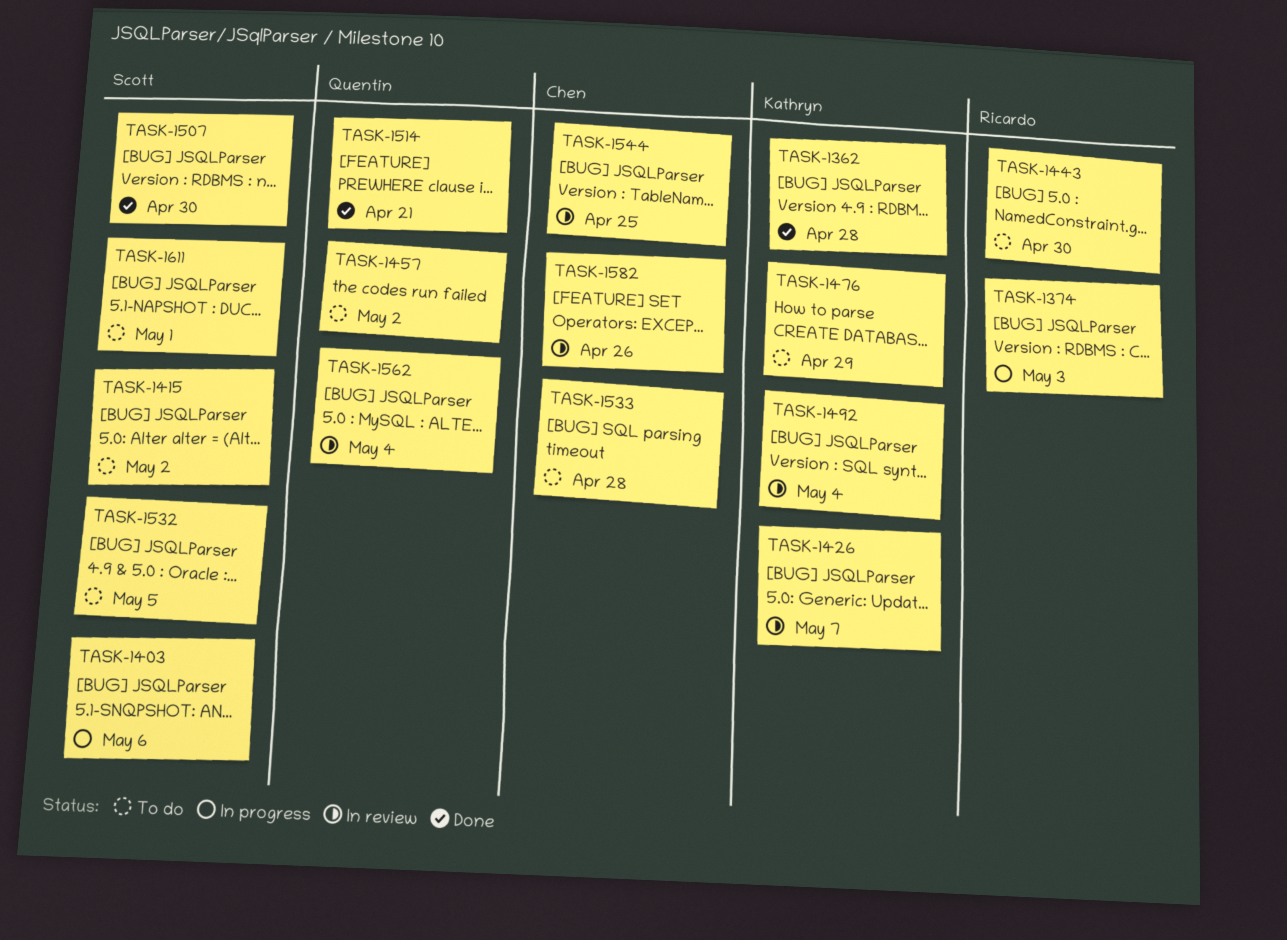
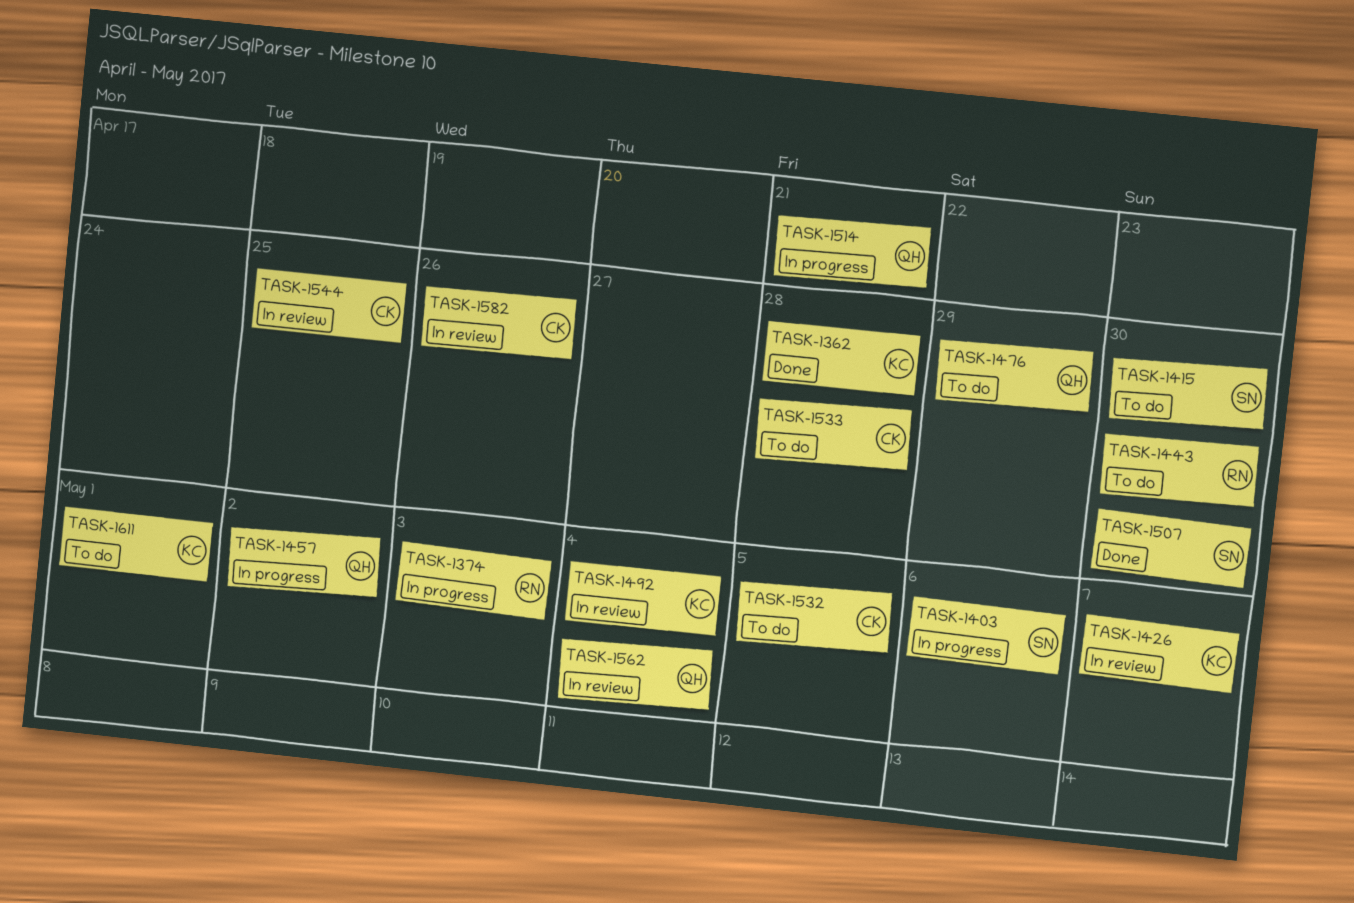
TASK-1415, due: May 2 -> Apr 30
TASK-1457, status: To do -> In progress
TASK-1476, owner: Kathryn -> Quentin
TASK-1514, status: Done -> In progress
TASK-1532, owner: Scott -> Chen
TASK-1611, owner: Scott -> Kathryn

